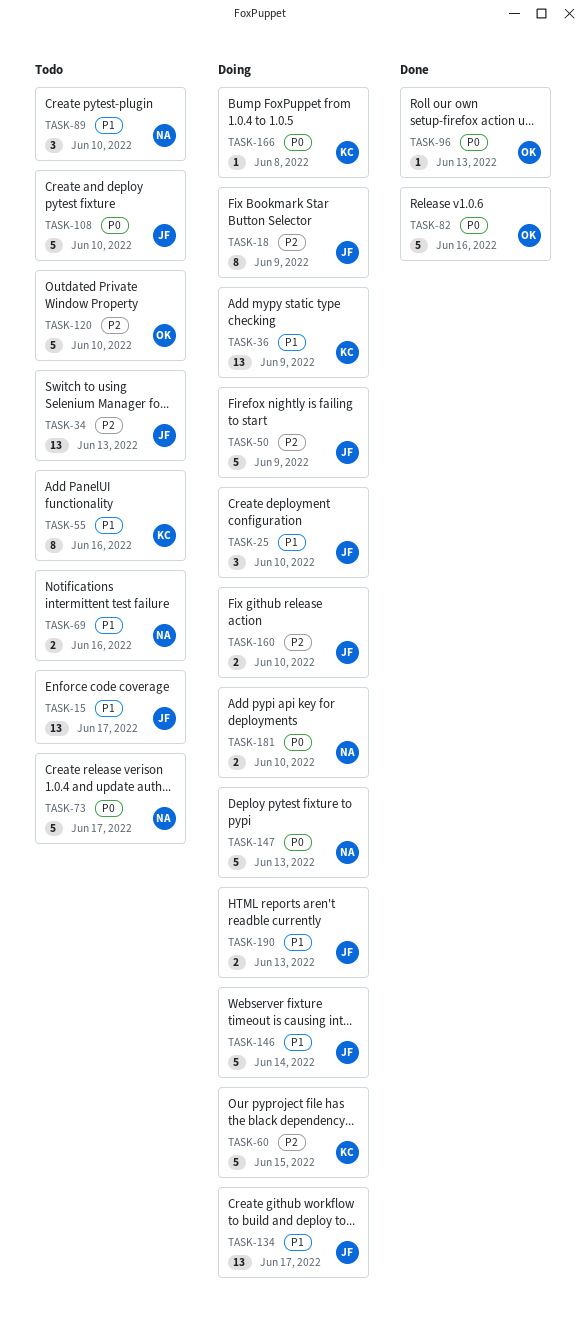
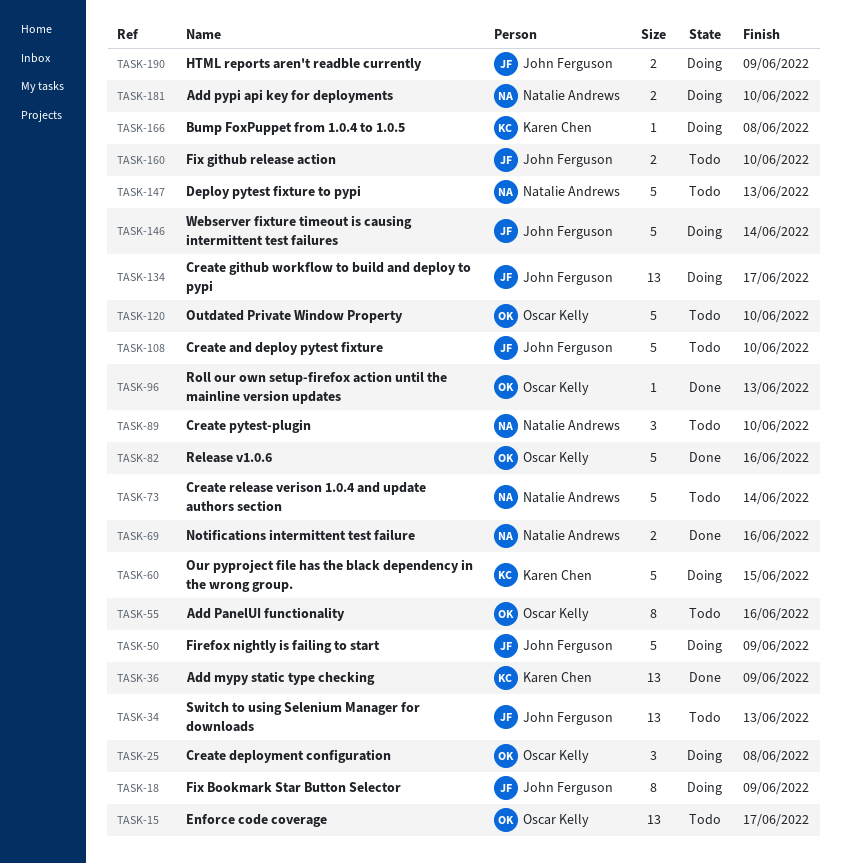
TASK-15, owner: John Ferguson -> Oscar Kelly
TASK-25, owner: John Ferguson -> Oscar Kelly
TASK-25, due: Jun 10 -> Jun 8
TASK-36, status: Doing -> Done
TASK-55, owner: Karen Chen -> Oscar Kelly
TASK-69, status: Todo -> Done
TASK-73, due: Jun 17 -> Jun 14
TASK-147, status: Doing -> Todo
TASK-160, status: Doing -> Todo
TASK-190, due: Jun 13 -> Jun 9

